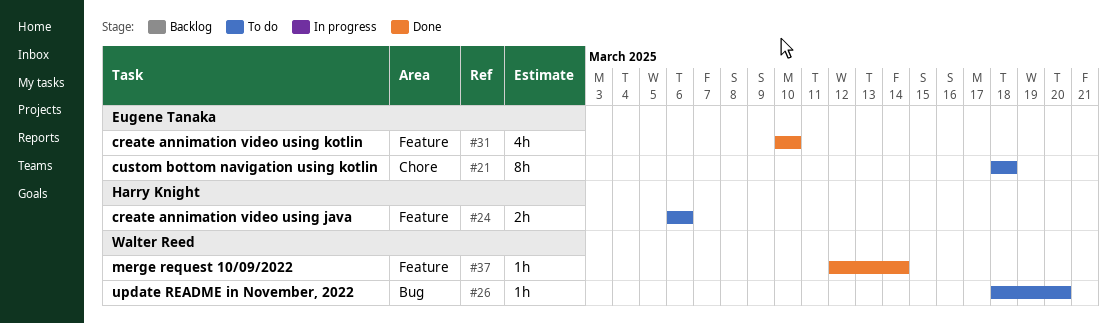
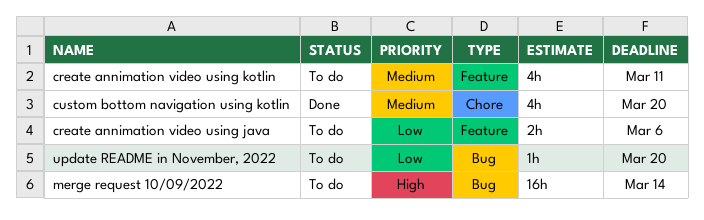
create annimation video using kotlin, status: Done -> To do
create annimation video using kotlin, due: Mar 10 -> Mar 11
custom bottom navigation using kotlin, status: To do -> Done
custom bottom navigation using kotlin, estimate: 8h -> 4h
custom bottom navigation using kotlin, due: Mar 18 -> Mar 20
merge request 10/09/2022, status: Done -> To do
merge request 10/09/2022, label: Feature -> Bug
merge request 10/09/2022, estimate: 1h -> 16h

